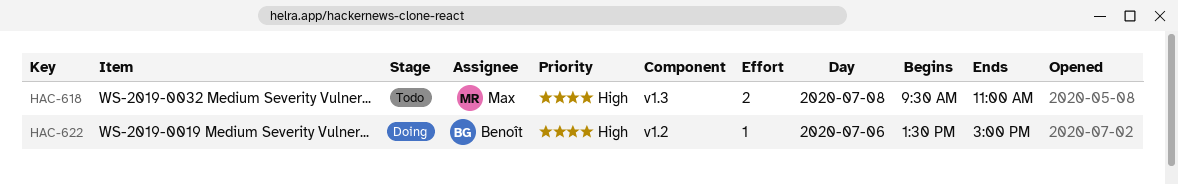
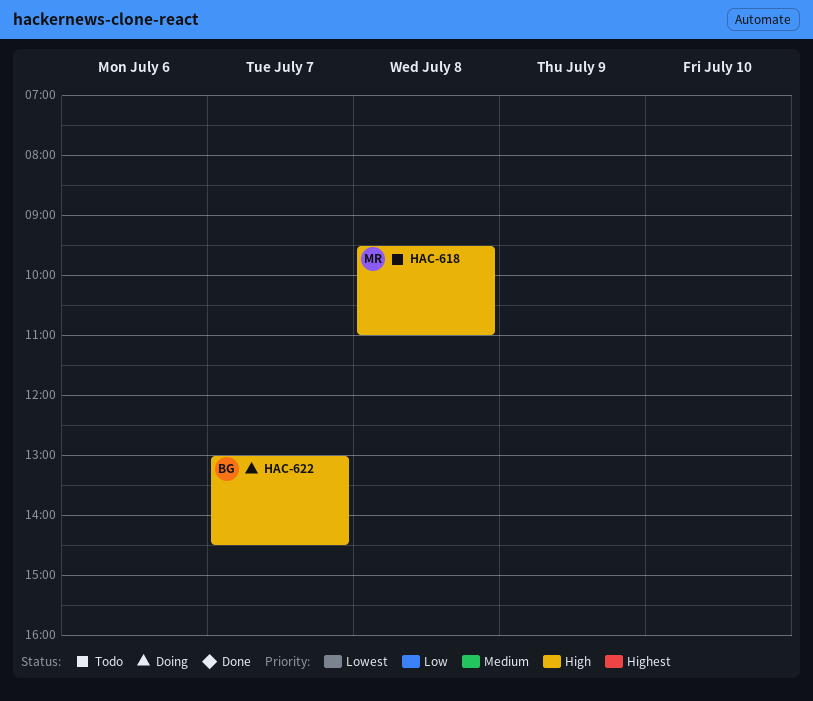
HAC-622, day: Jul 6 -> Jul 7
HAC-622, begins: 13:30 -> 13:00
HAC-622, ends: 15:00 -> 14:30

